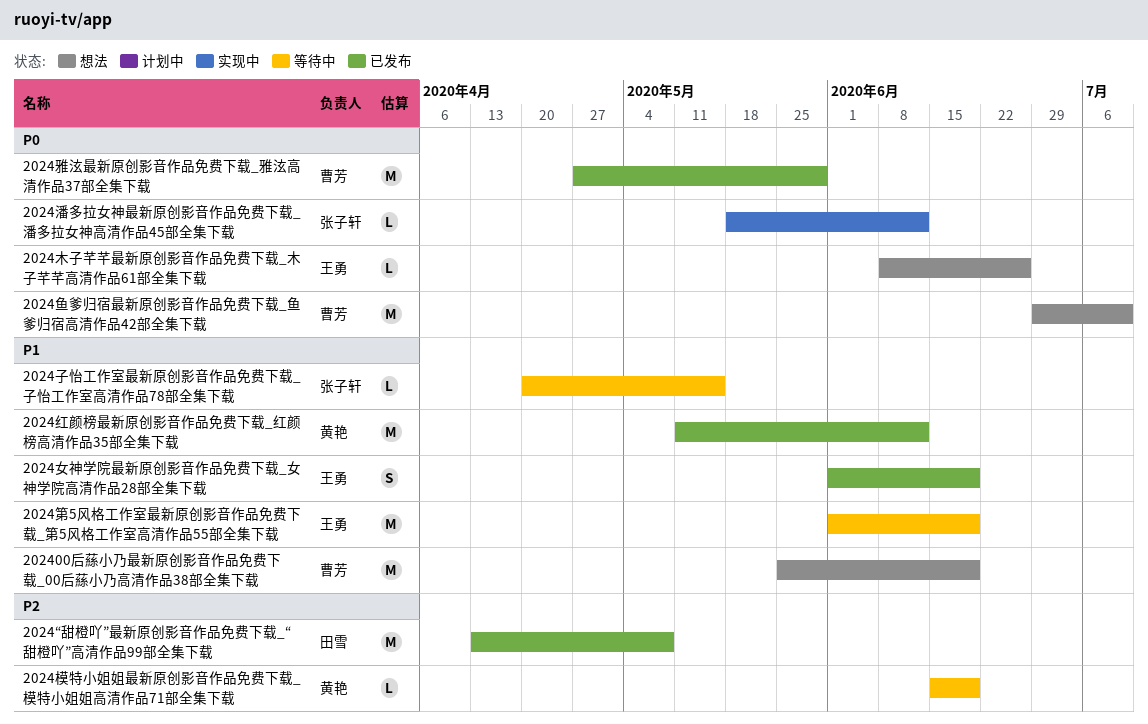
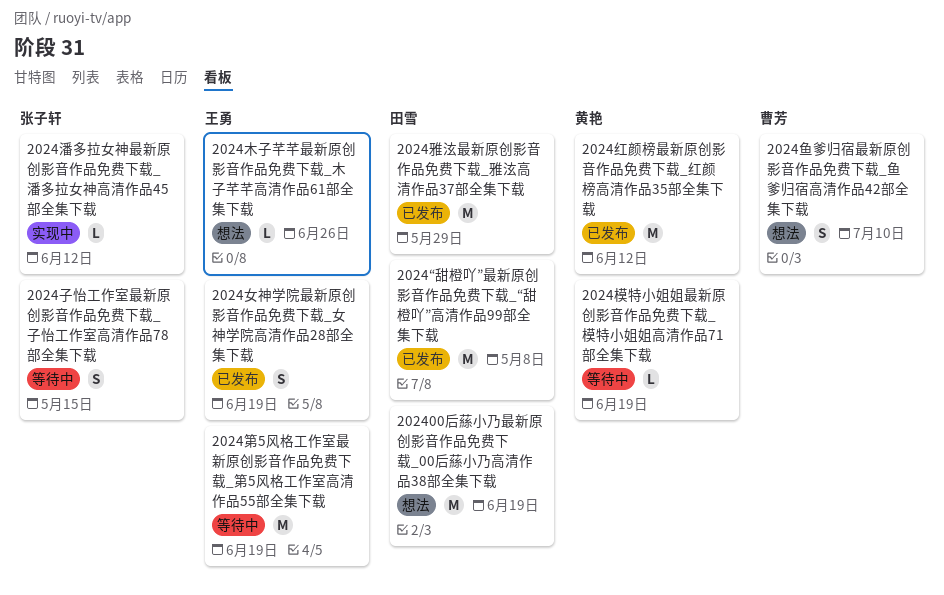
202400后蕬小乃最新原创影音作品免费下载_00后蕬小乃高清作品38部全集下载, owner: 曹芳 -> 田雪
2024子怡工作室最新原创影音作品免费下载_子怡工作室高清作品78部全集下载, estimate: L -> S
2024雅泫最新原创影音作品免费下载_雅泫高清作品37部全集下载, owner: 曹芳 -> 田雪
2024鱼爹归宿最新原创影音作品免费下载_鱼爹归宿高清作品42部全集下载, estimate: M -> S

